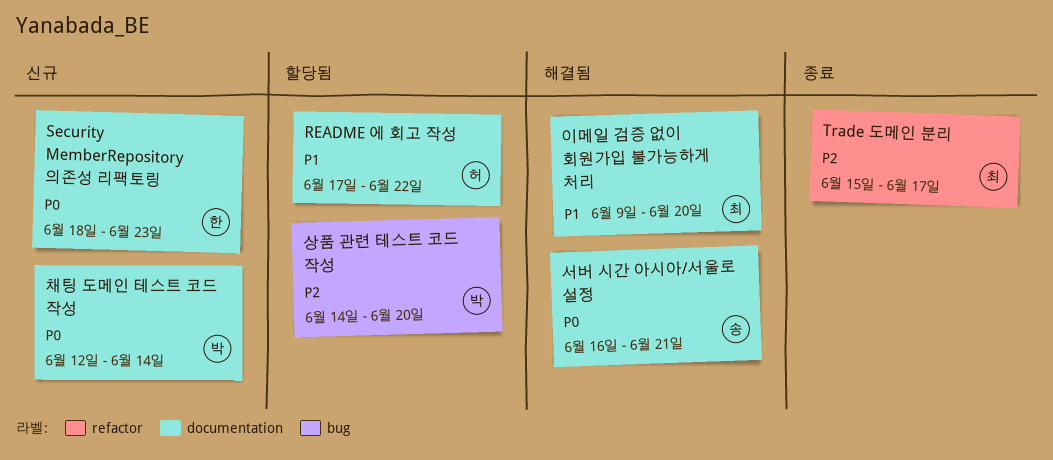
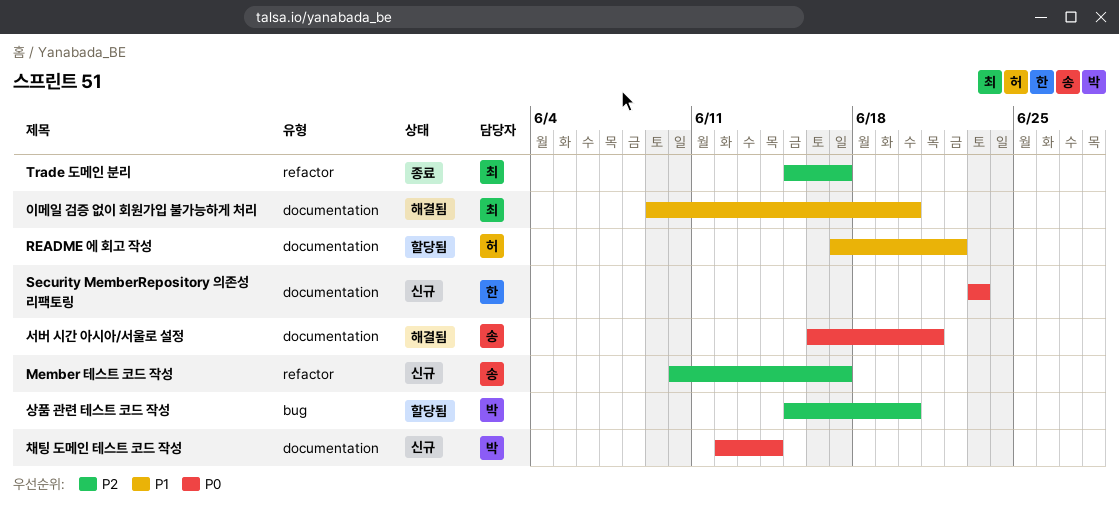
Member 테스트 코드 작성: none -> present
Security MemberRepository 의존성 리팩토링, start: Jun 18 -> Jun 23
상품 관련 테스트 코드 작성, start: Jun 14 -> Jun 15

